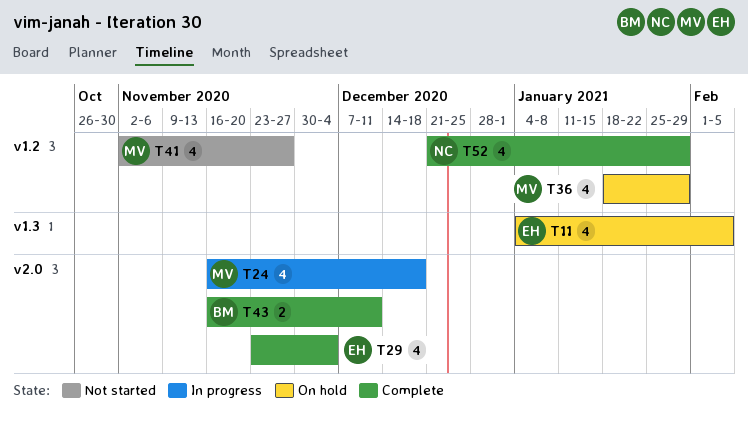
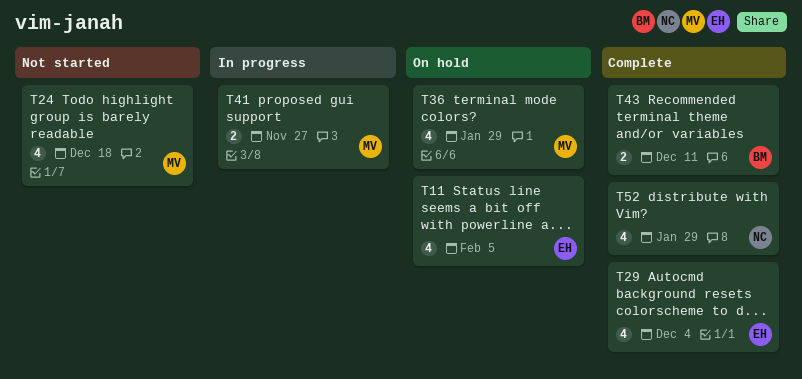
T24, status: In progress -> Not started
T41, status: Not started -> In progress
T41, estimate: 4 -> 2

